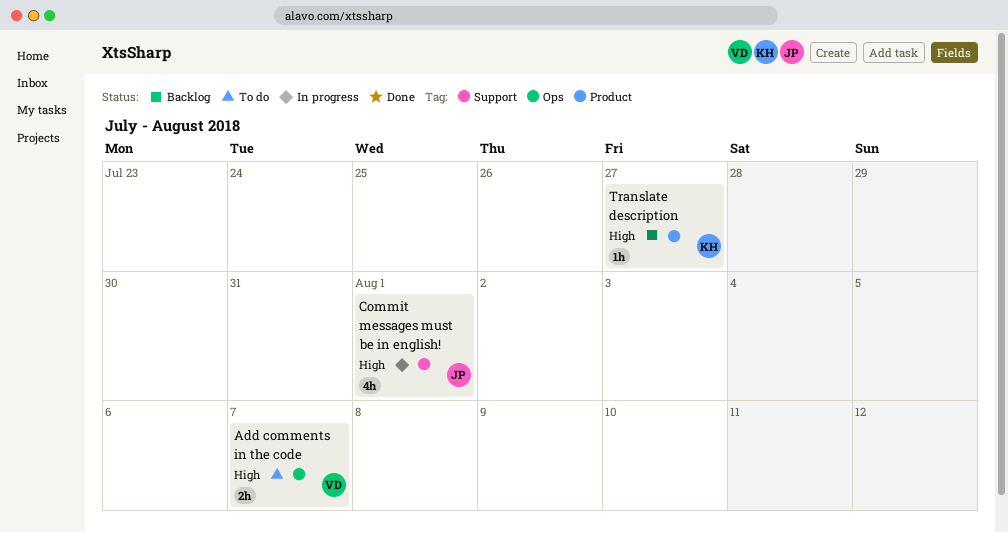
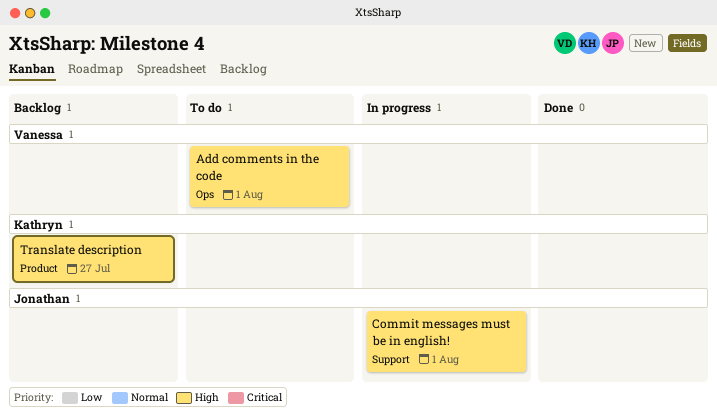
Add comments in the code, due: Aug 7 -> Aug 1

